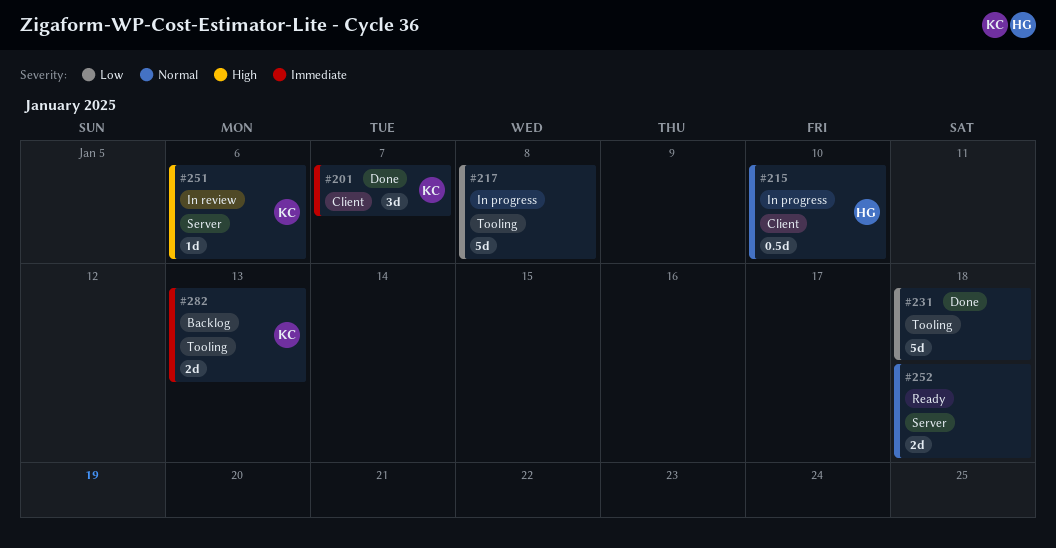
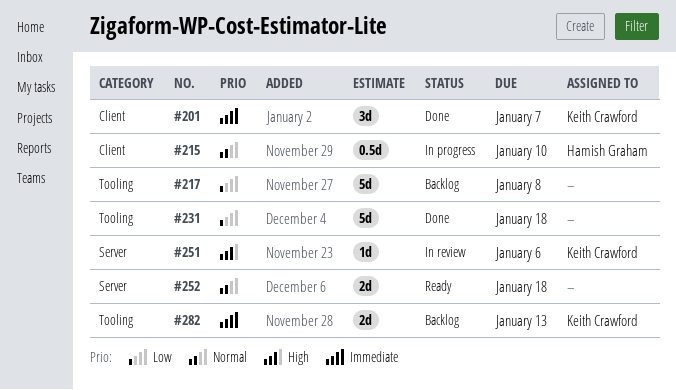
#217, status: In progress -> Backlog

